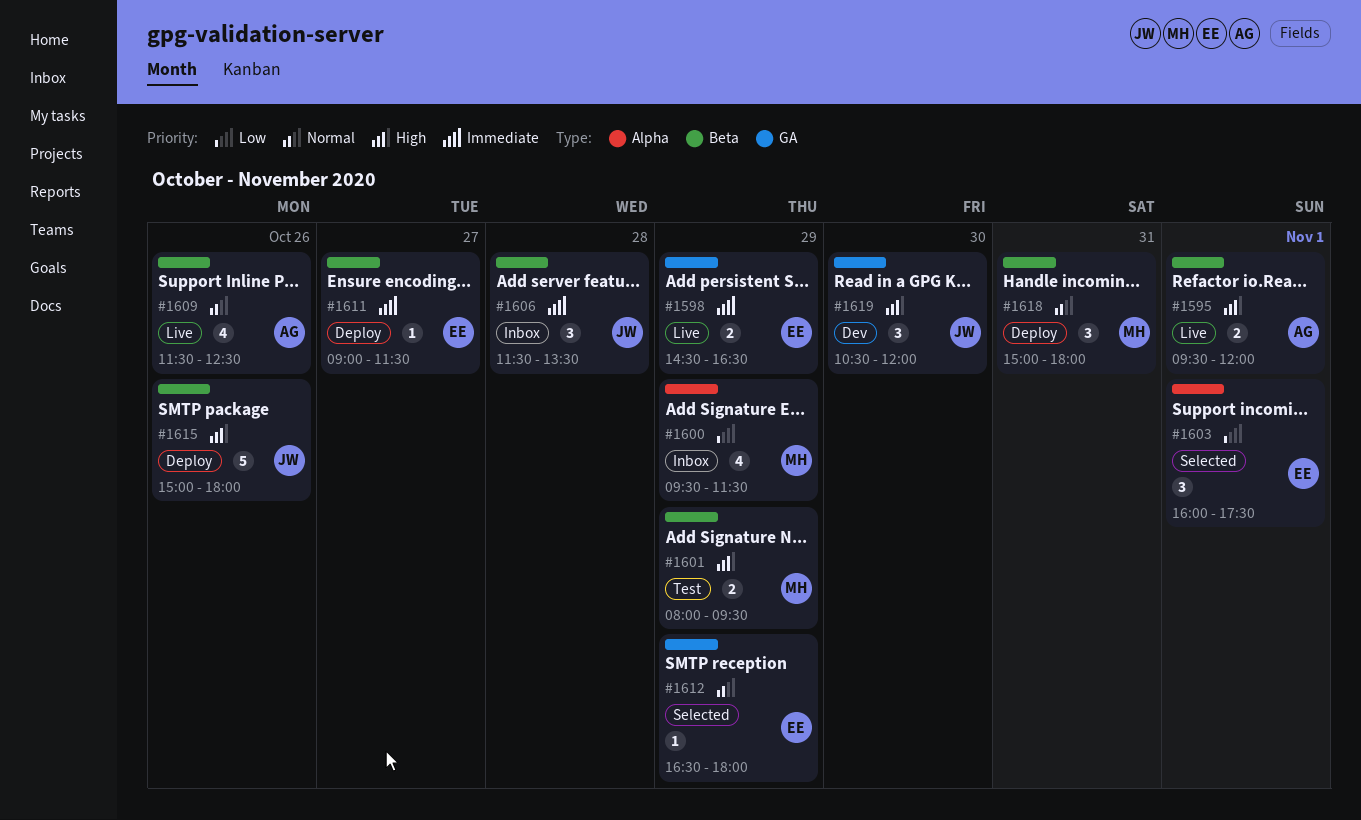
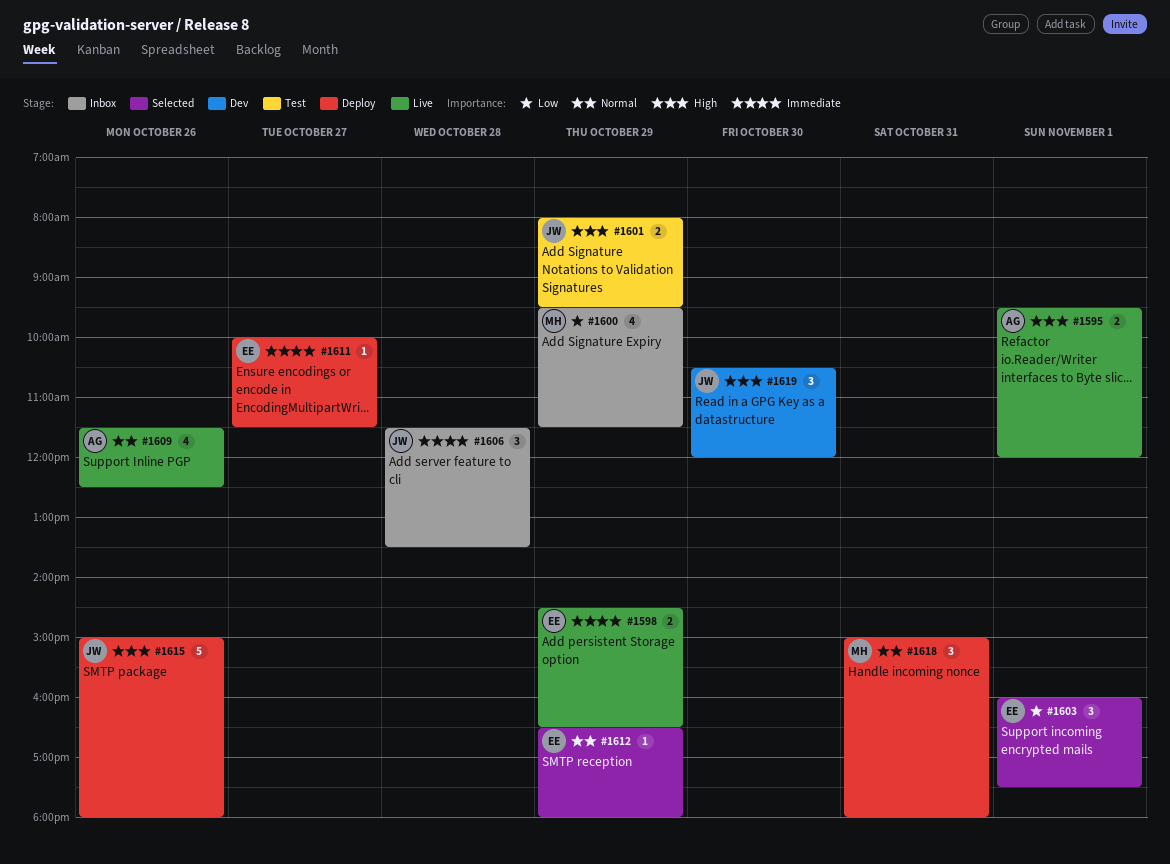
#1601, owner: MH -> JW
#1611, begins: 09:00 -> 10:00

